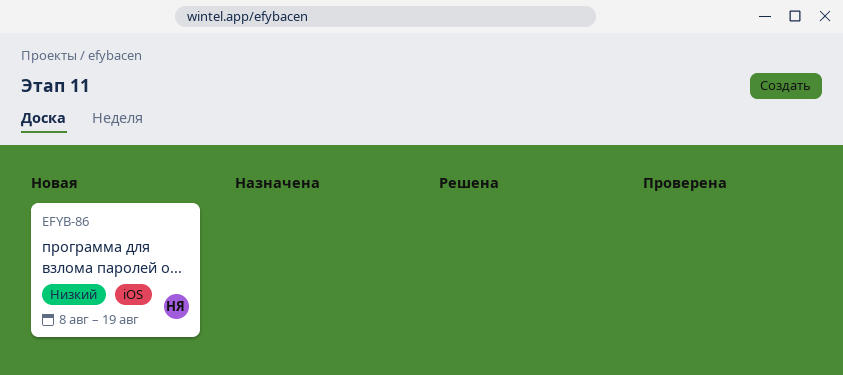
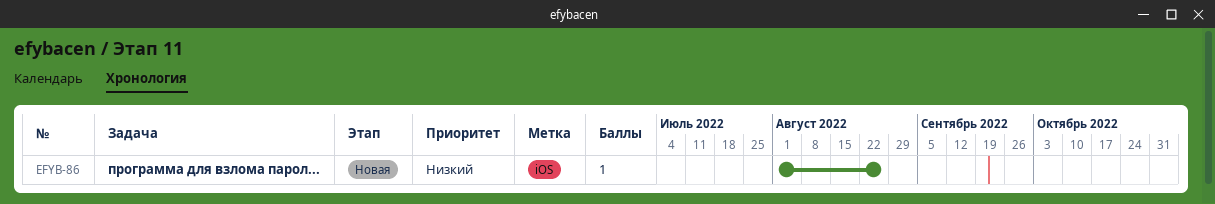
EFYB-86, start: Aug 8 -> Aug 1
EFYB-86, due: Aug 19 -> Aug 26

